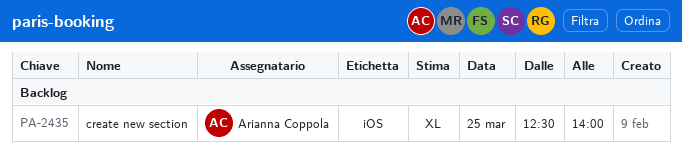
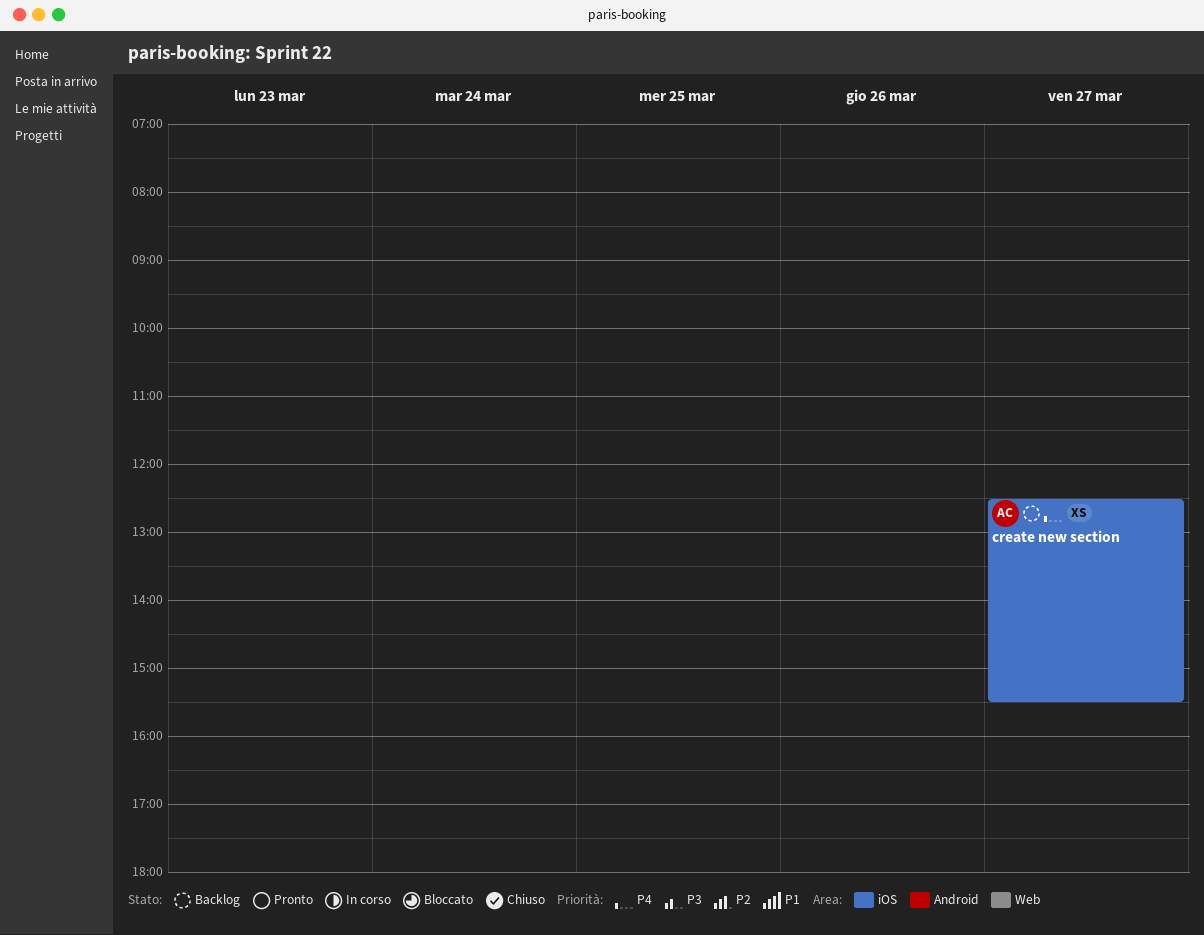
create new section, estimate: XL -> XS
create new section, day: Mar 25 -> Mar 27
create new section, ends: 14:00 -> 15:30

